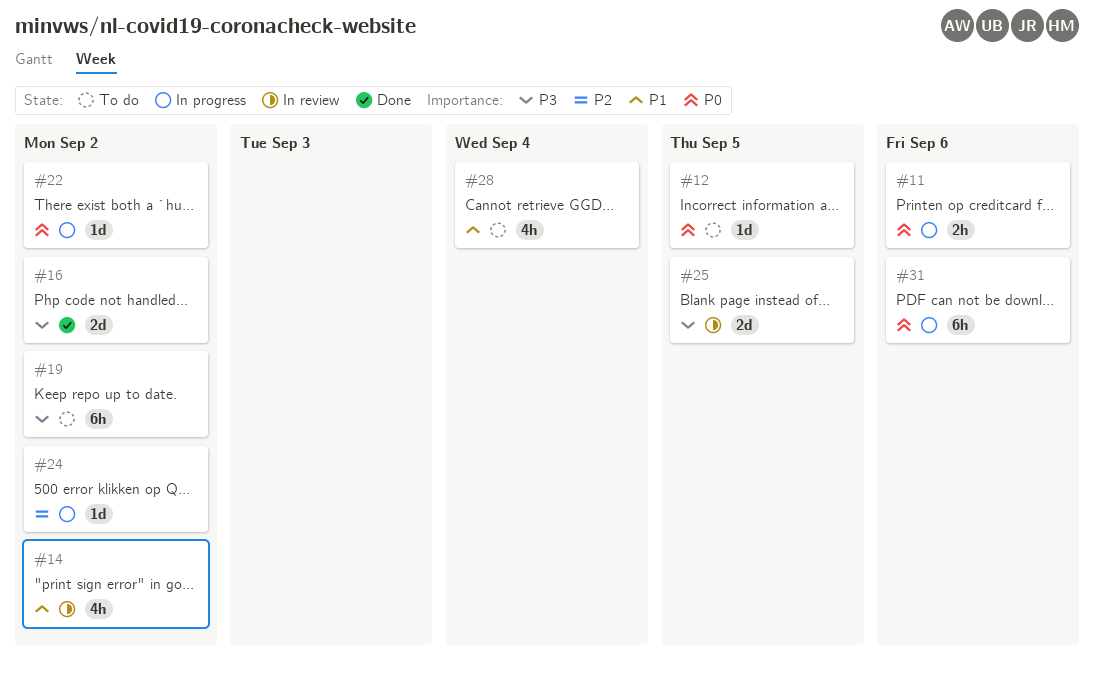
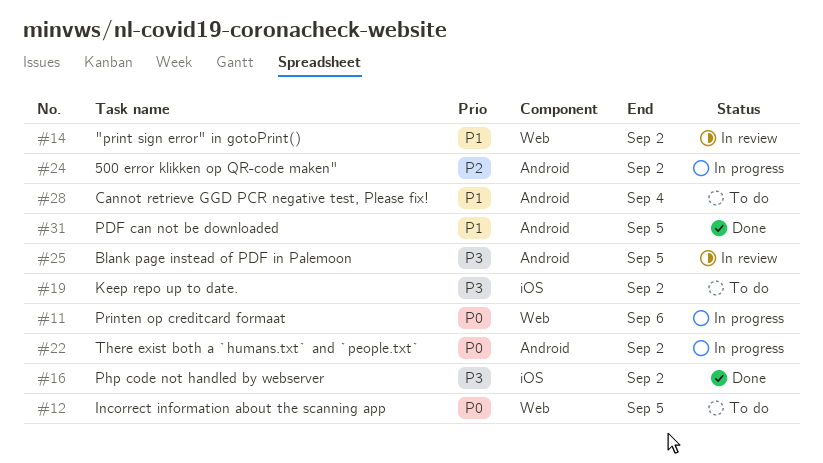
#31, status: In progress -> Done
#31, priority: P0 -> P1
#31, due: Sep 6 -> Sep 5

